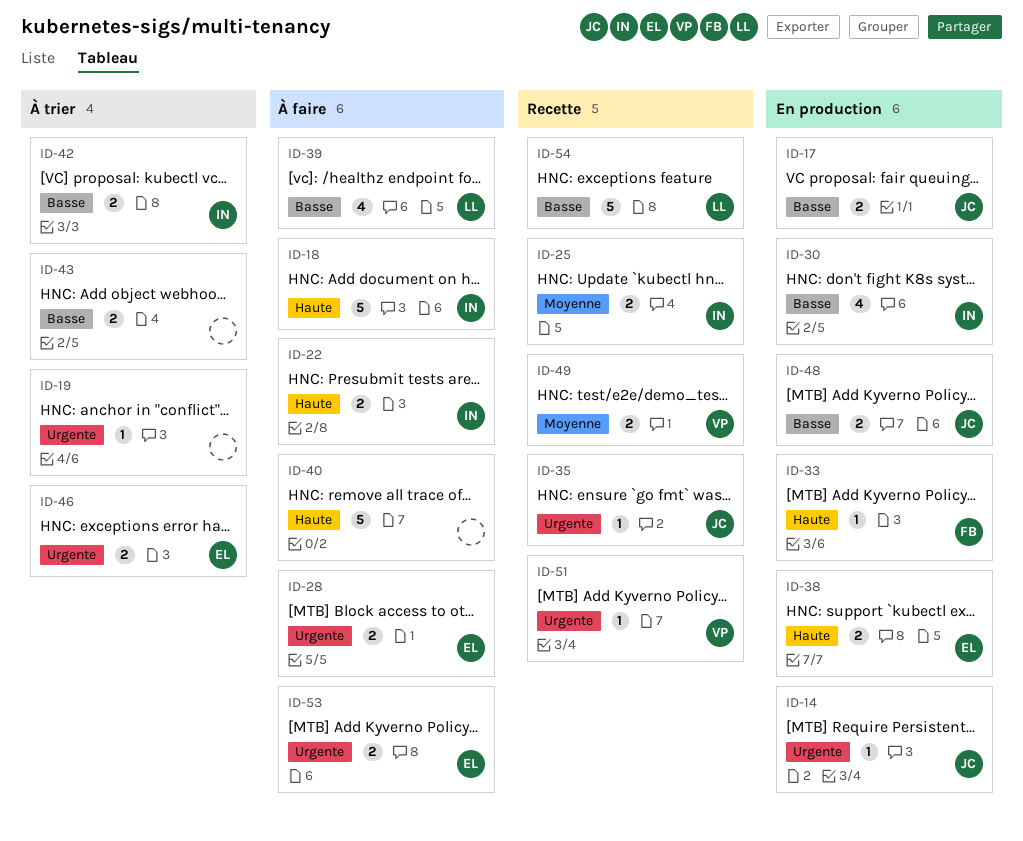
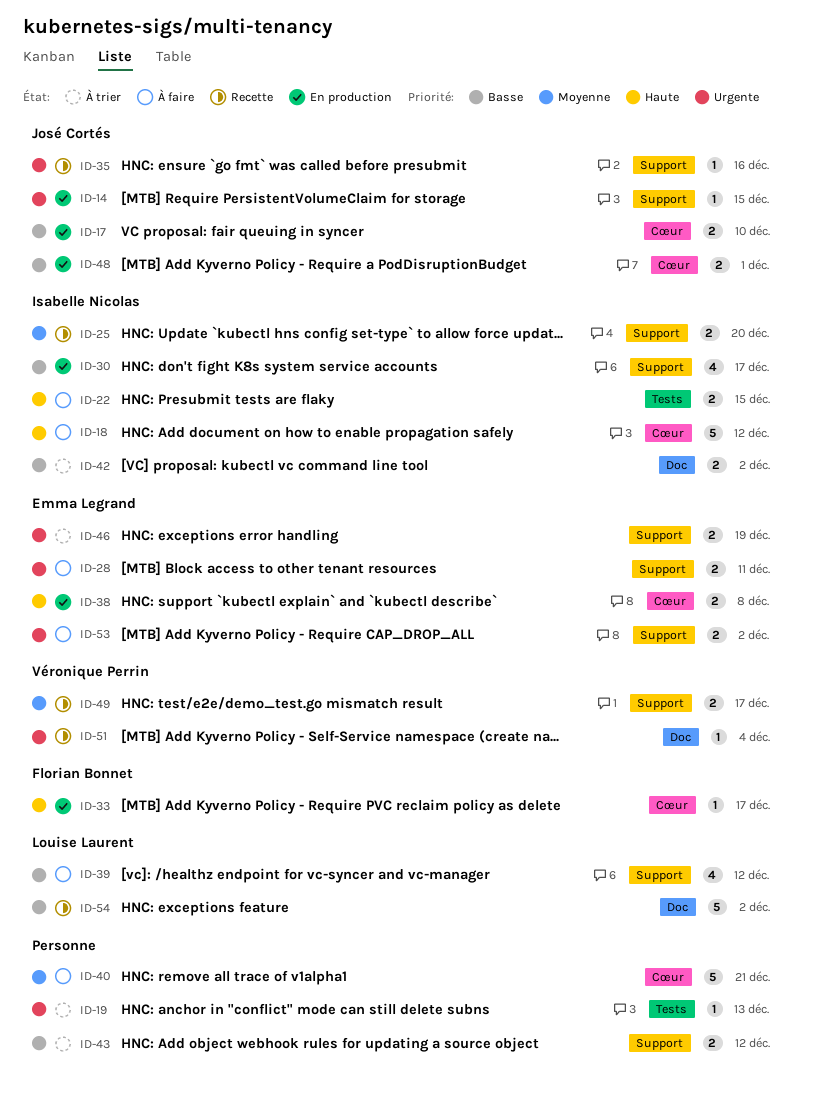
ID-40, priority: Haute -> Moyenne

